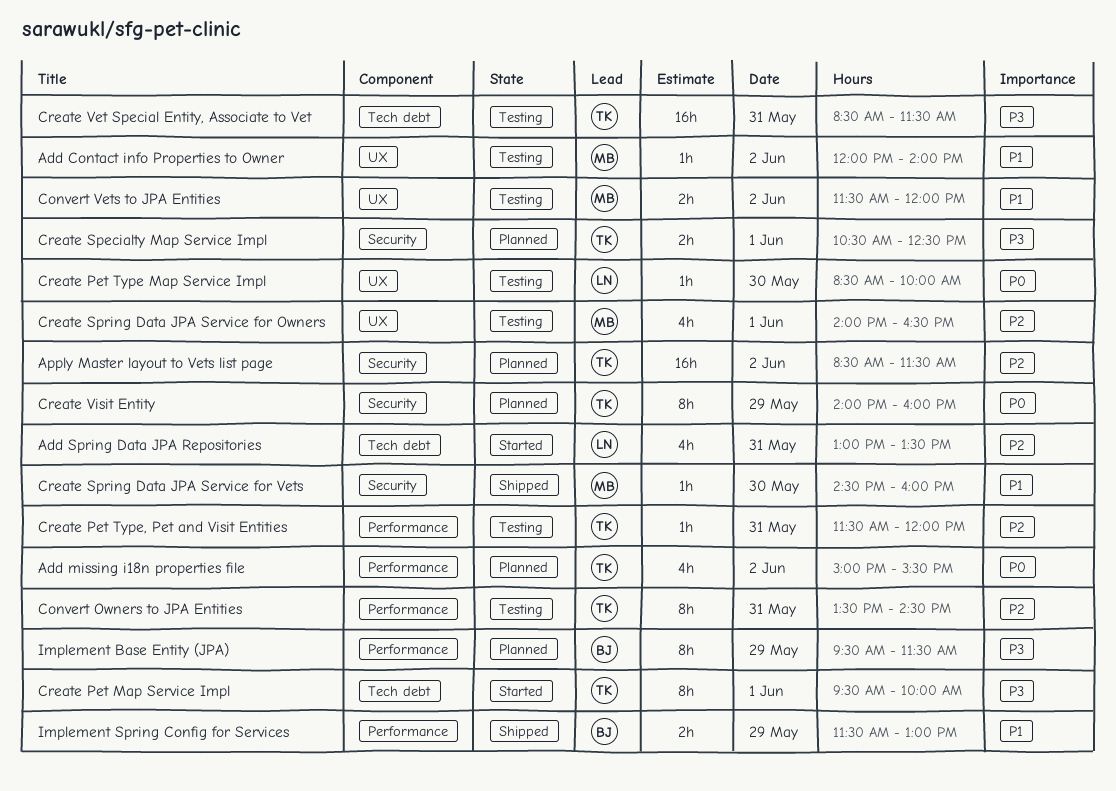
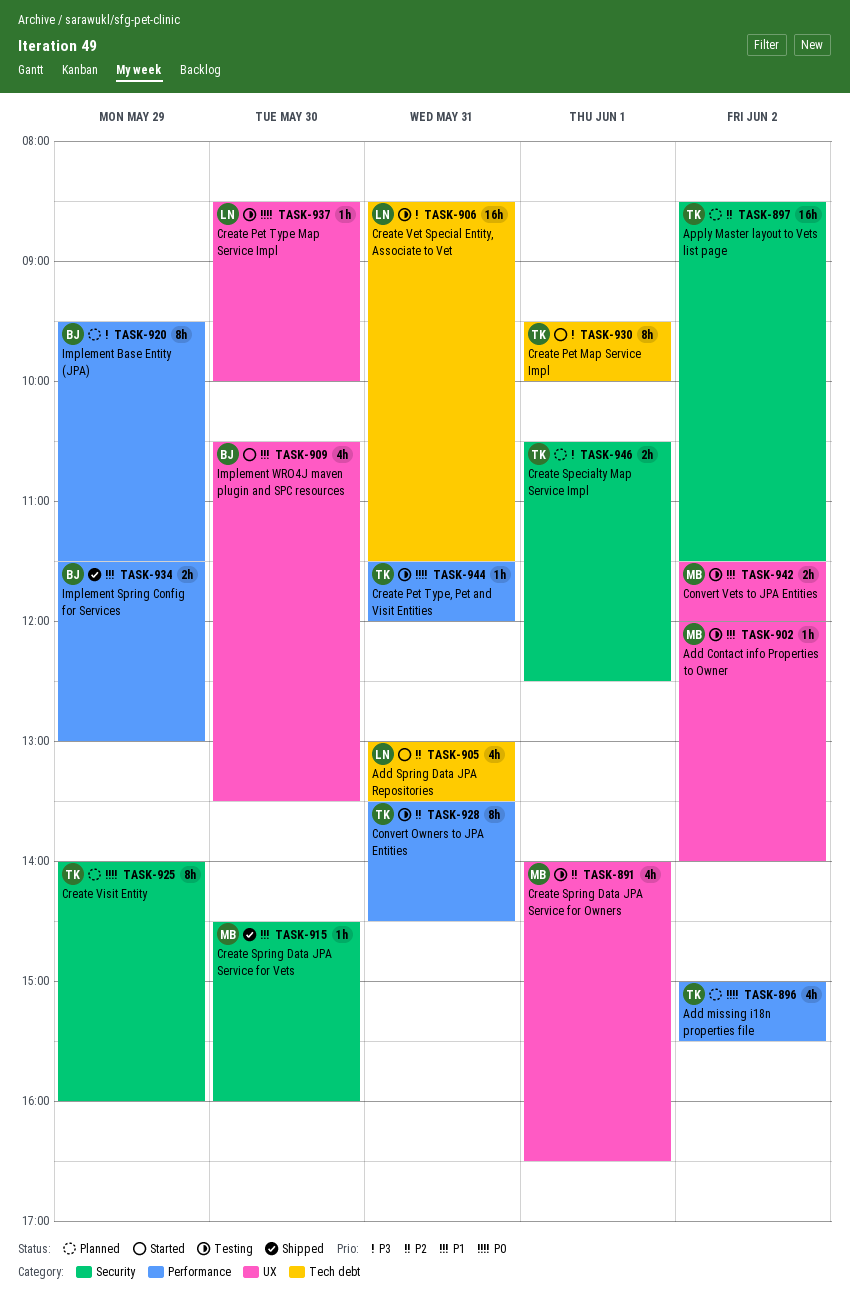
Create Pet Type, Pet and Visit Entities, priority: P2 -> P0
Create Vet Special Entity, Associate to Vet, owner: TK -> LN
Implement WRO4J maven plugin and SPC resources: none -> present

